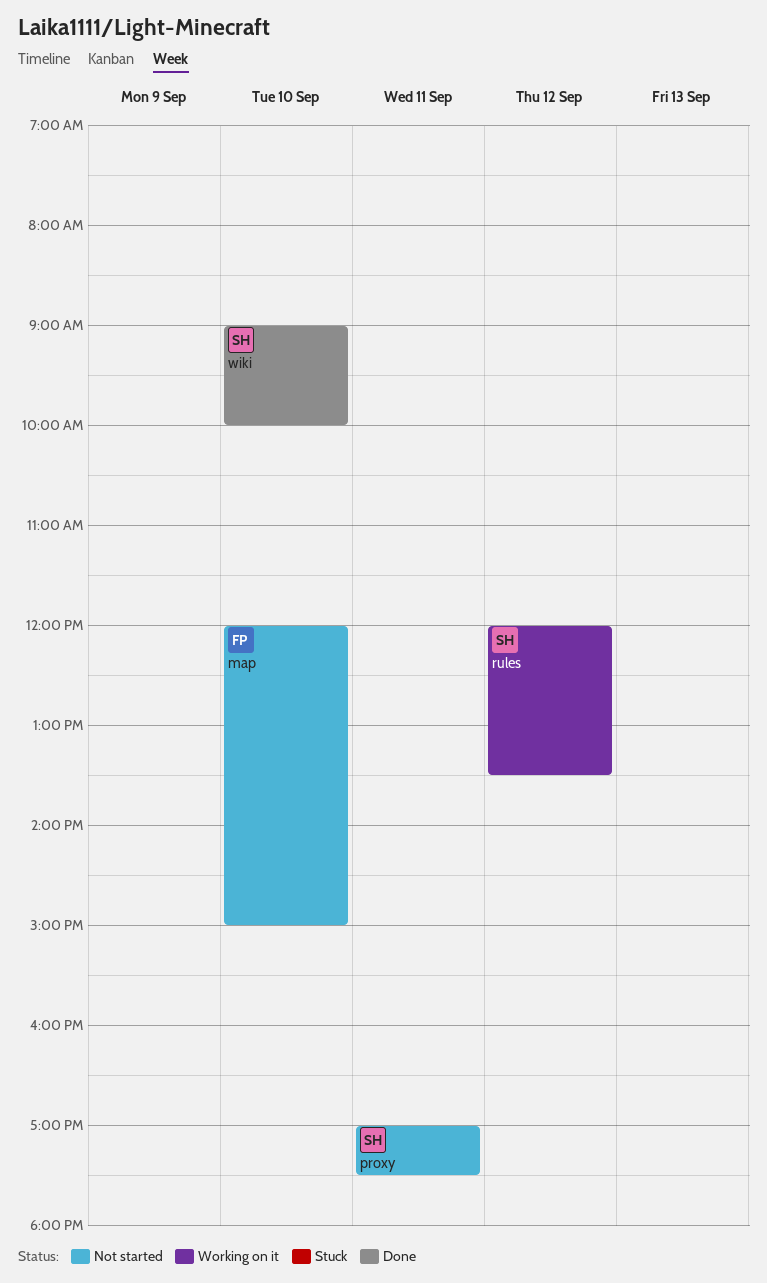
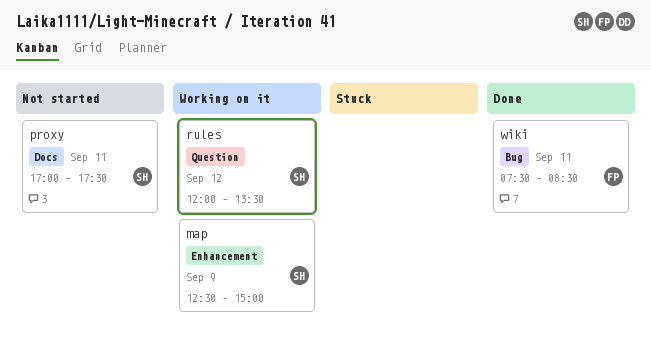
map, status: Not started -> Working on it
map, owner: FP -> SH
map, day: Sep 10 -> Sep 9
map, begins: 12:00 -> 12:30
wiki, owner: SH -> FP
wiki, day: Sep 10 -> Sep 11
wiki, begins: 09:00 -> 07:30
wiki, ends: 10:00 -> 08:30

